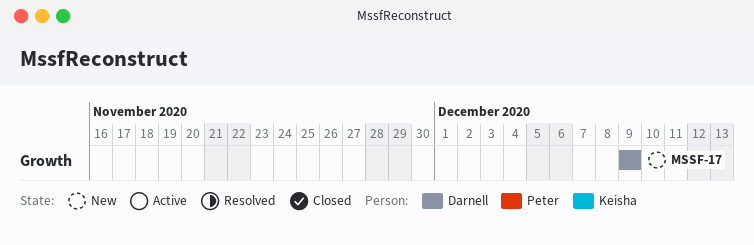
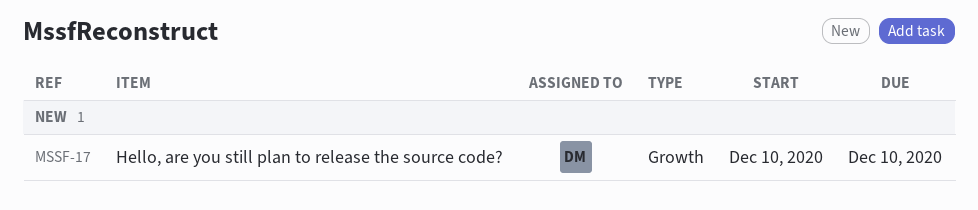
MSSF-17, start: Dec 9 -> Dec 10
MSSF-17, due: Dec 9 -> Dec 10

